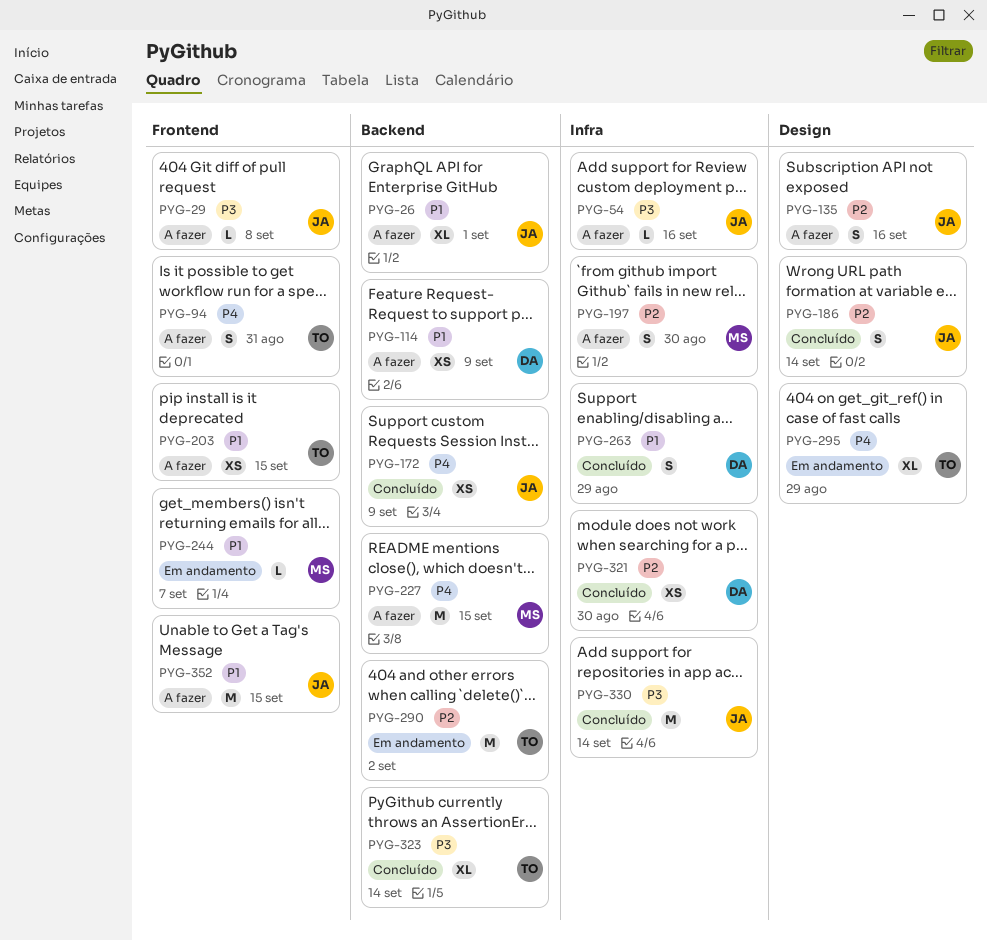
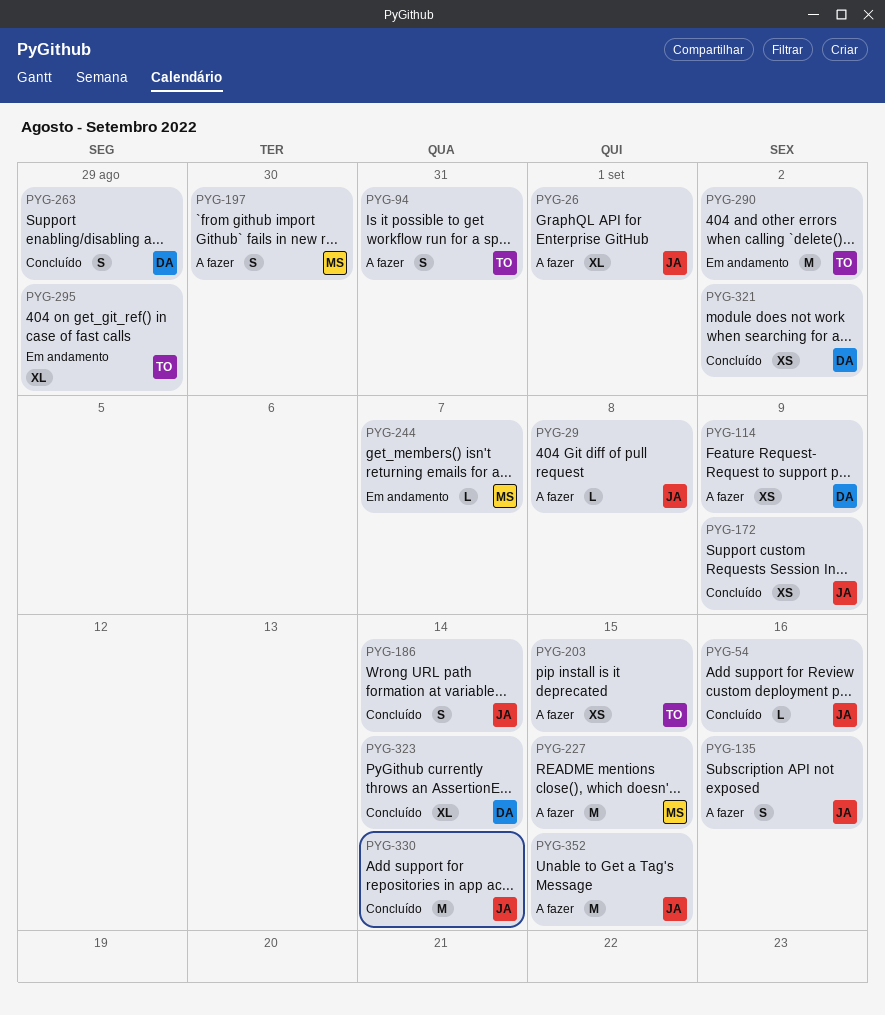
PYG-54, status: A fazer -> Concluído
PYG-321, due: Aug 30 -> Sep 2
PYG-323, owner: TO -> DA

